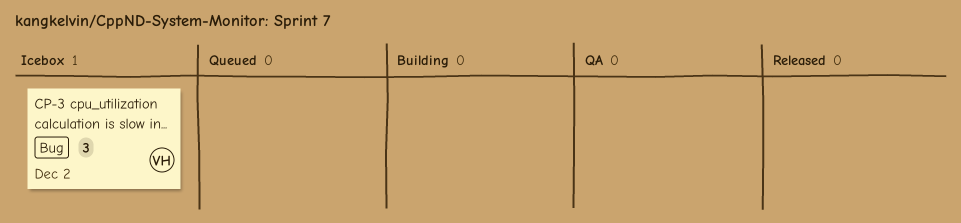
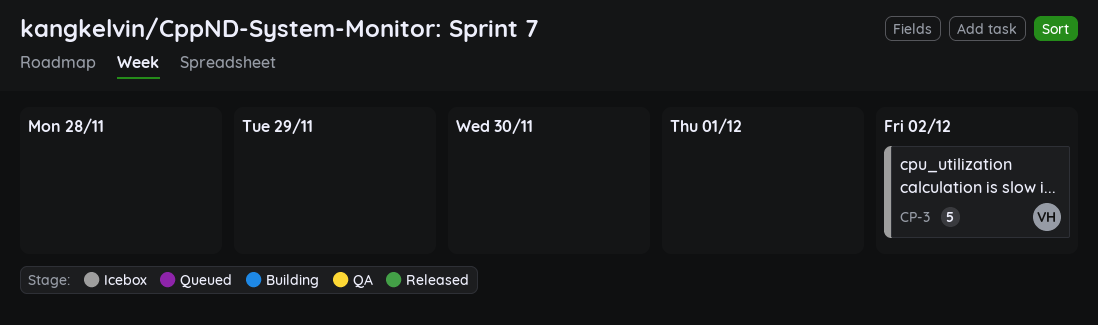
CP-3, estimate: 3 -> 5

